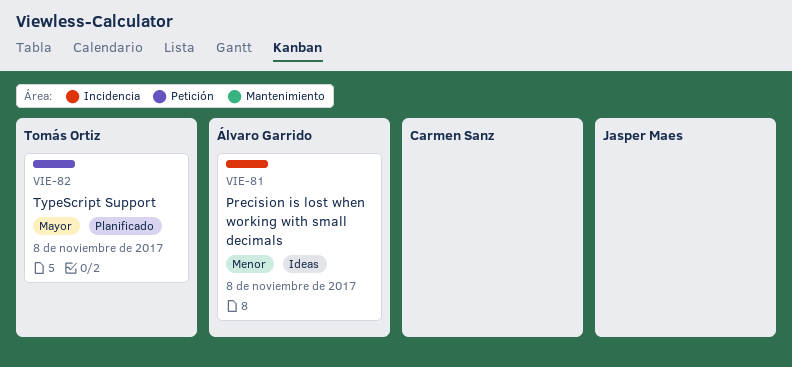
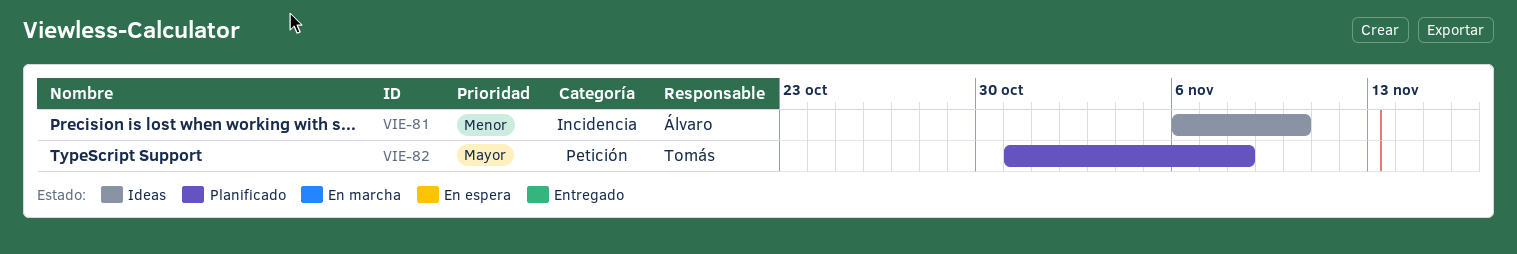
VIE-81, due: Nov 8 -> Nov 10

